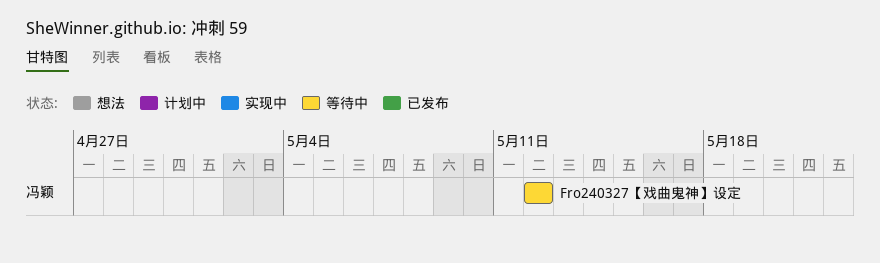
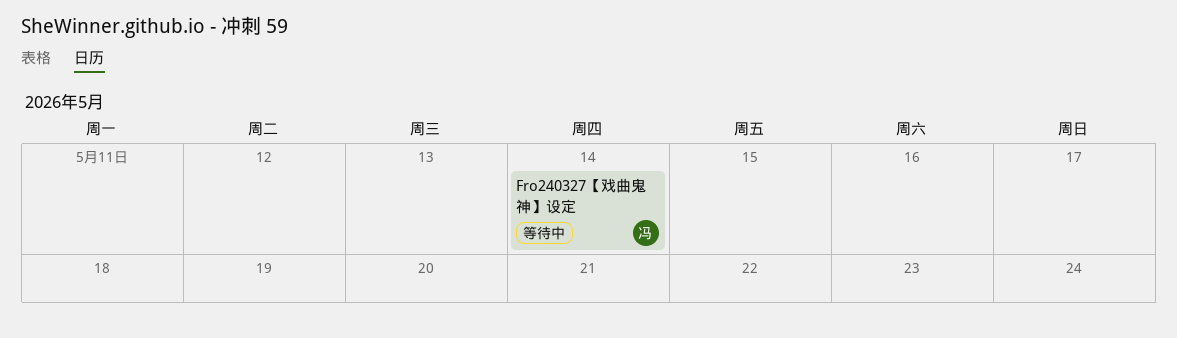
Fro240327【戏曲鬼神】设定, due: May 12 -> May 14

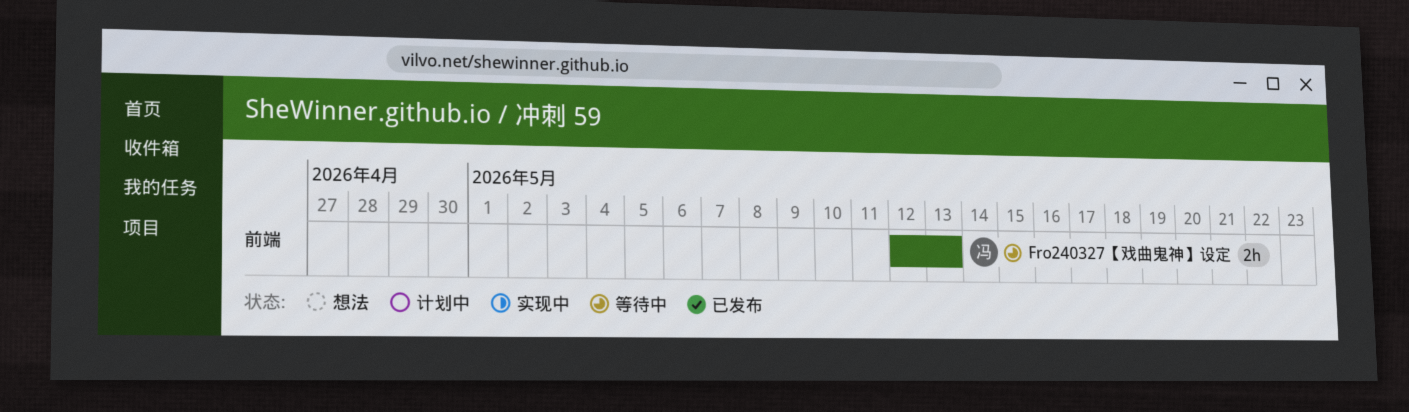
Fro240327【戏曲鬼神】设定, due: May 14 -> May 13

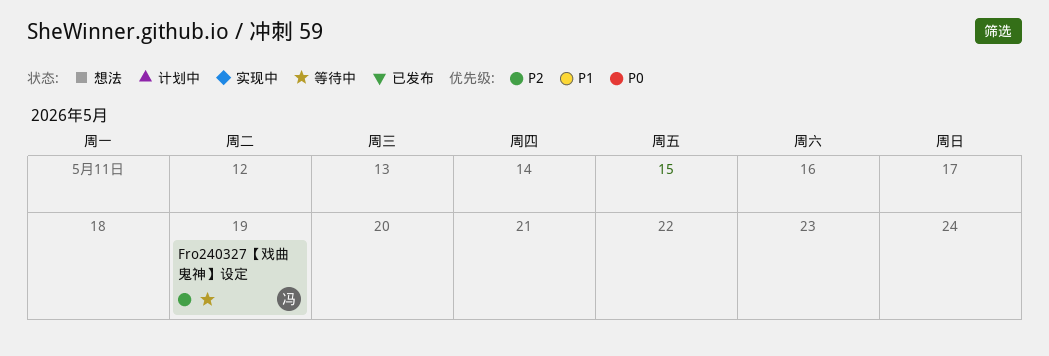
Fro240327【戏曲鬼神】设定, due: May 13 -> May 19

